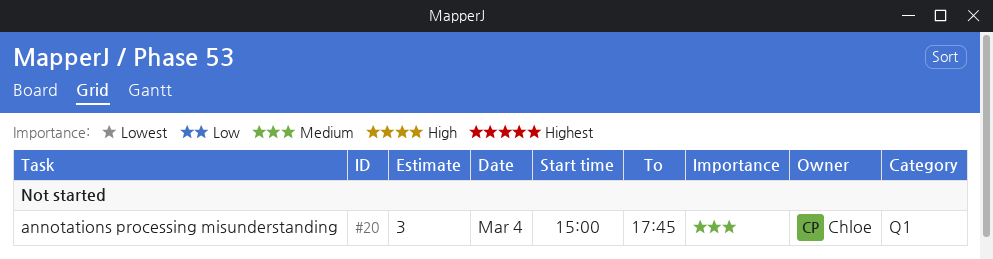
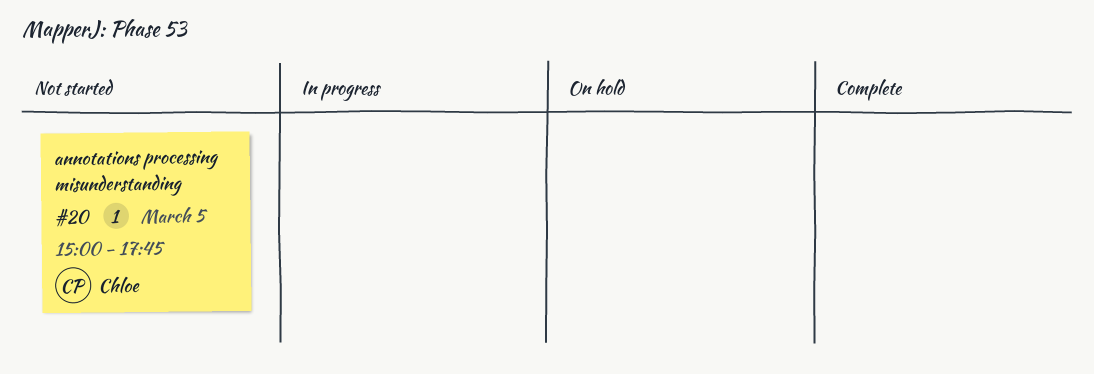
#20, estimate: 3 -> 1
#20, day: Mar 4 -> Mar 5

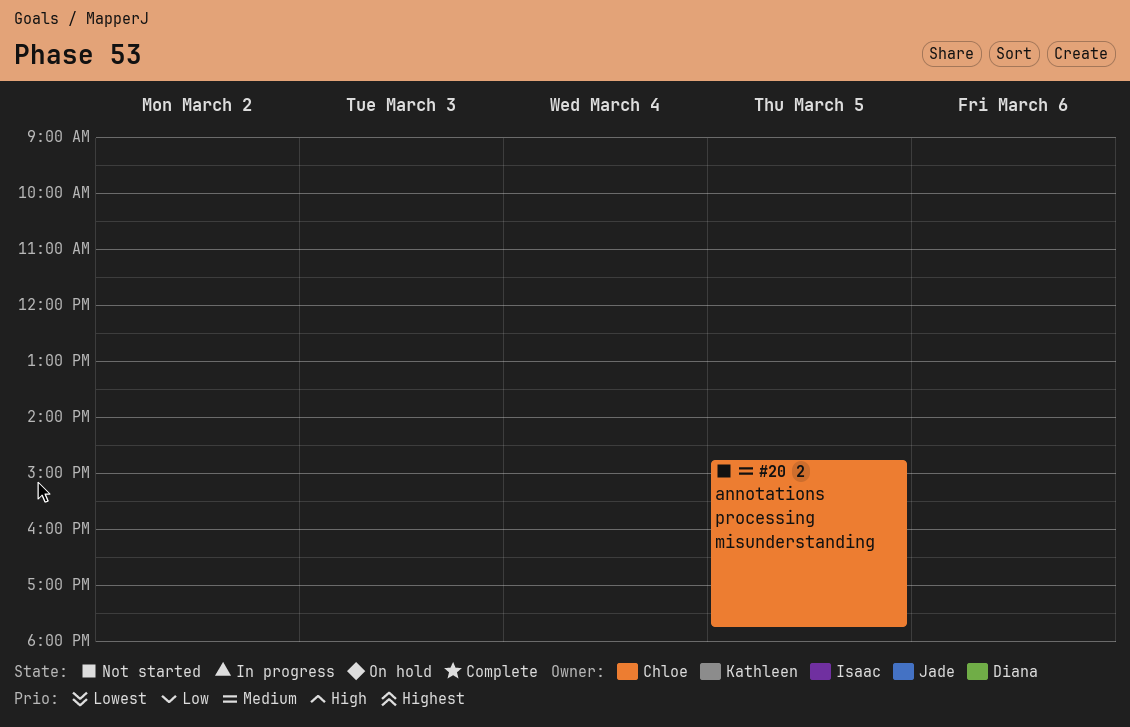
#20, estimate: 1 -> 2
#20, begins: 15:00 -> 14:45

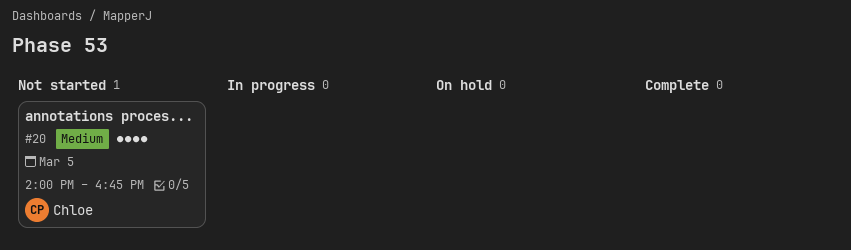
#20, estimate: 2 -> 4
#20, begins: 14:45 -> 14:00
#20, ends: 17:45 -> 16:45

